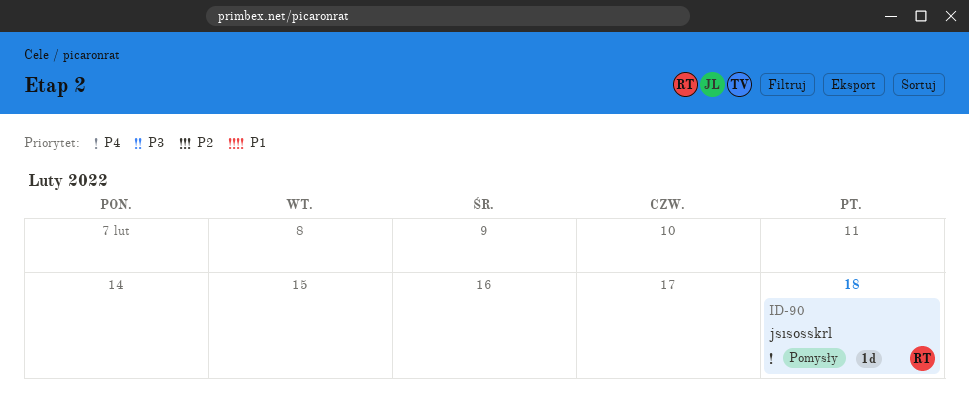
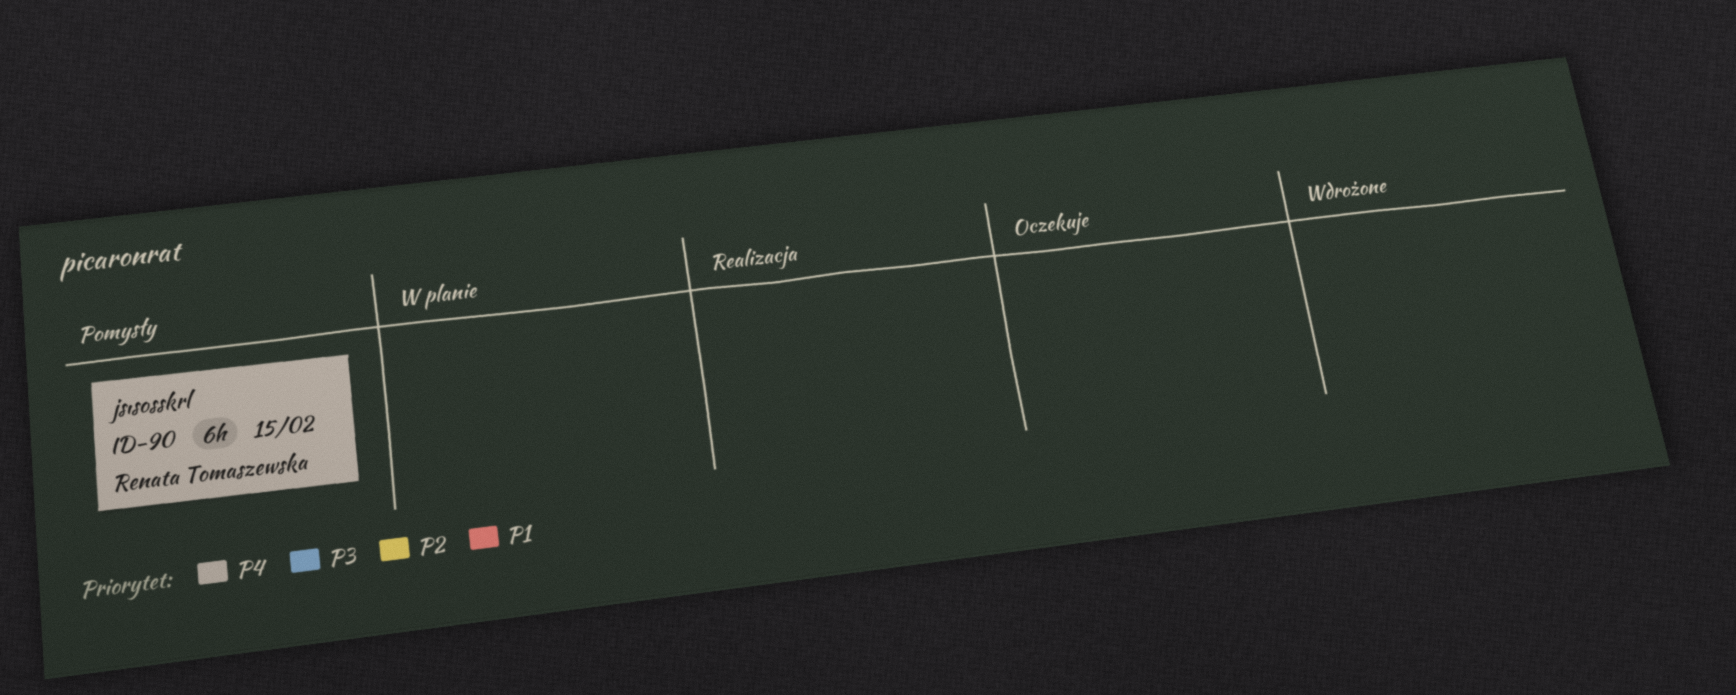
ID-90, estimate: 1d -> 6h
ID-90, due: Feb 18 -> Feb 15

